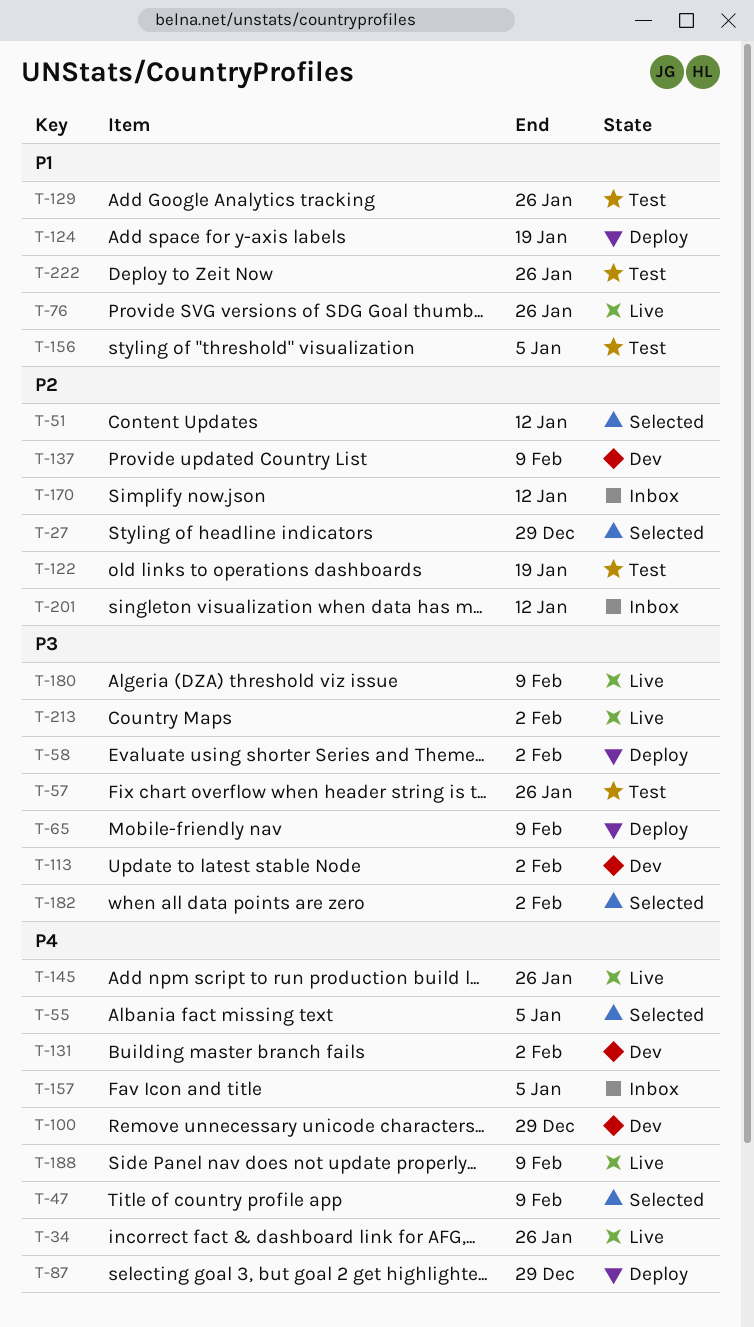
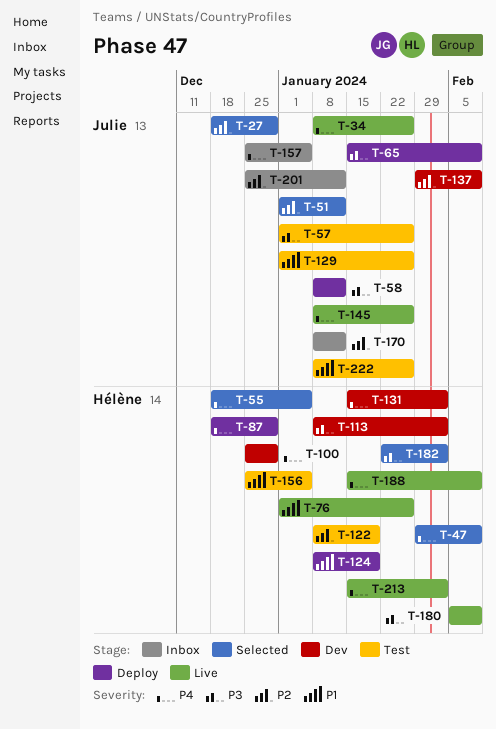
T-58, due: Feb 2 -> Jan 12
T-213, priority: P3 -> P4

